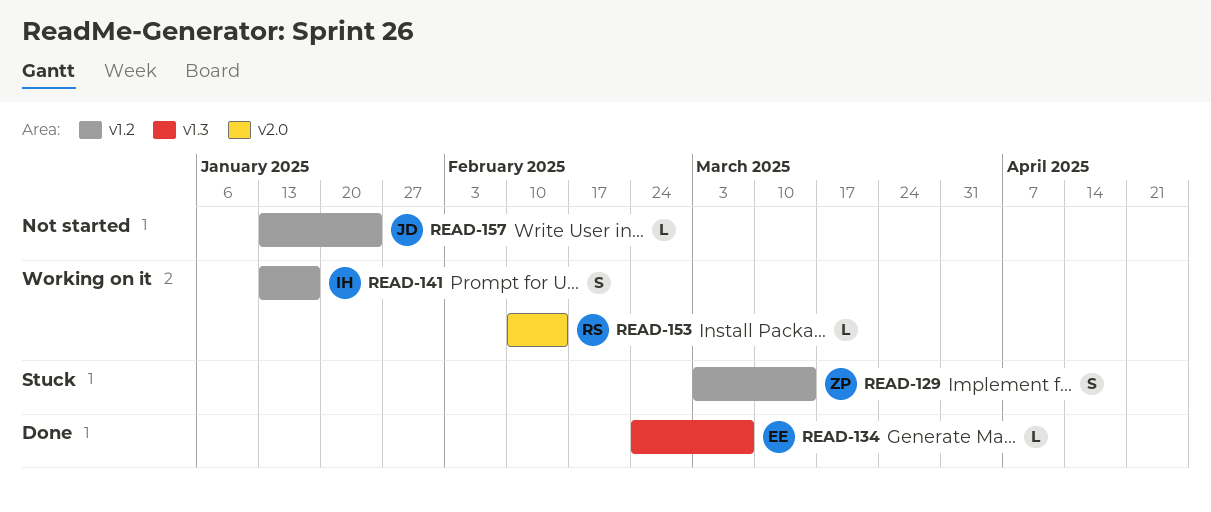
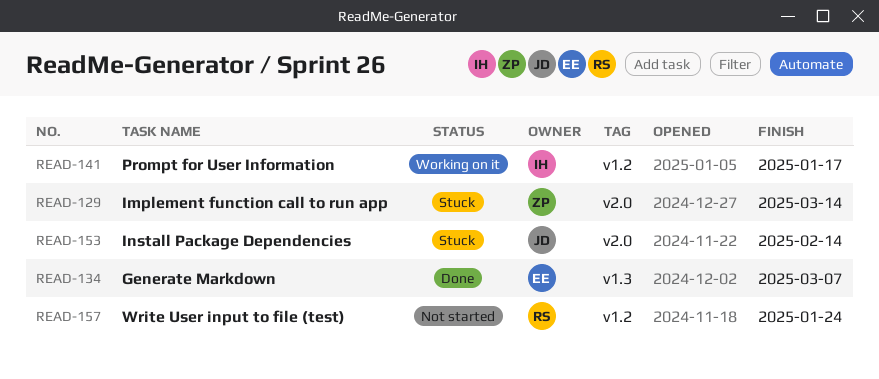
READ-129, label: v1.2 -> v2.0
READ-153, status: Working on it -> Stuck
READ-153, owner: RS -> JD
READ-157, owner: JD -> RS

